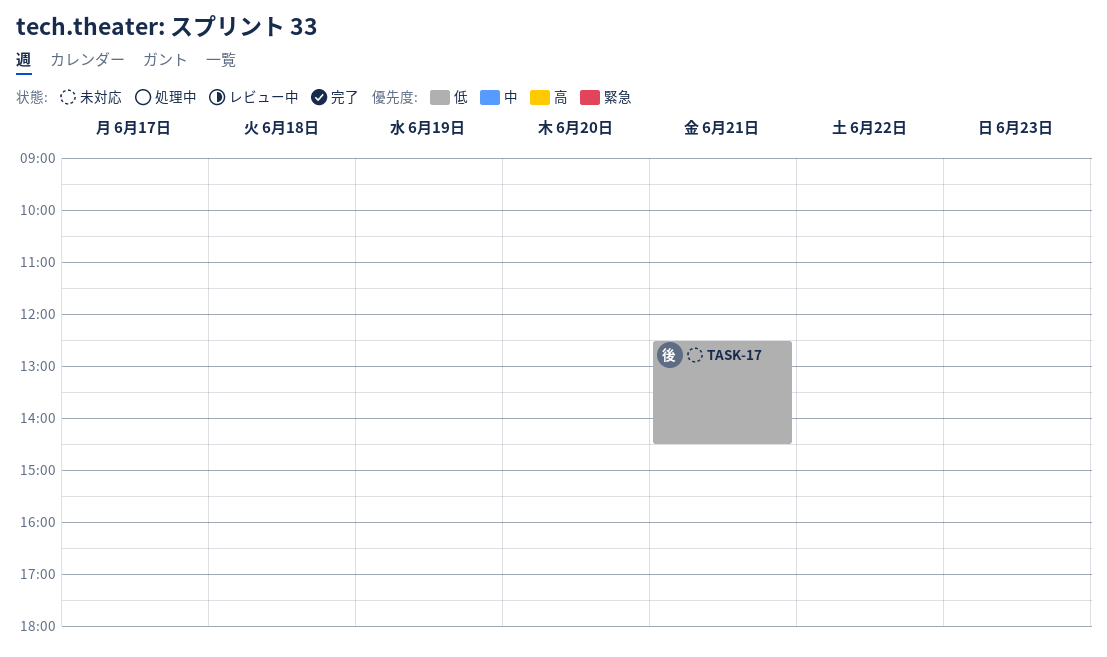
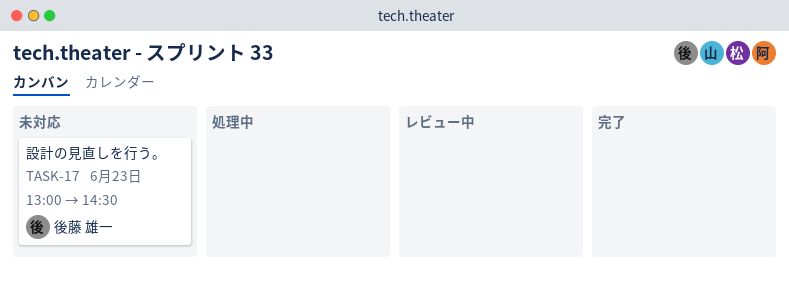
TASK-17, day: Jun 21 -> Jun 23
TASK-17, begins: 12:30 -> 13:00

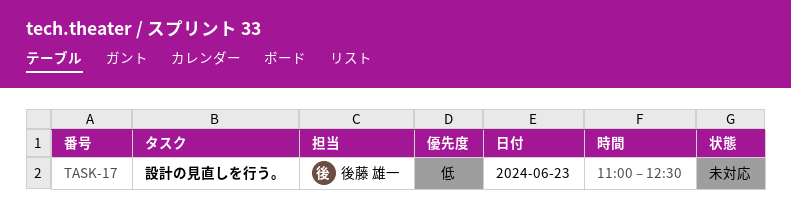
TASK-17, begins: 13:00 -> 11:00
TASK-17, ends: 14:30 -> 12:30

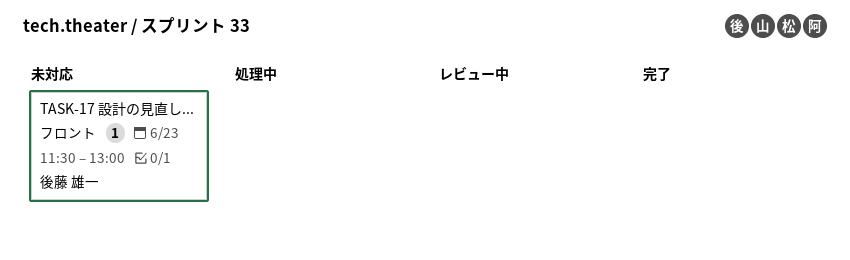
TASK-17, begins: 11:00 -> 11:30
TASK-17, ends: 12:30 -> 13:00

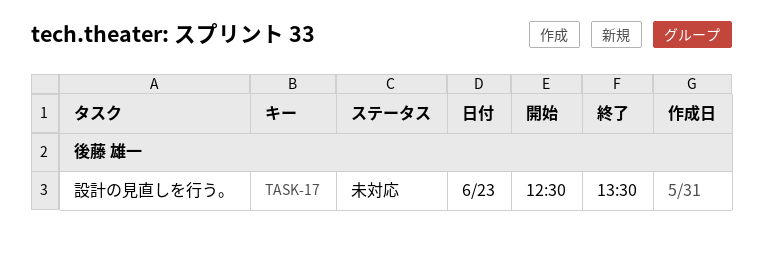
TASK-17, begins: 11:30 -> 12:30
TASK-17, ends: 13:00 -> 13:30

